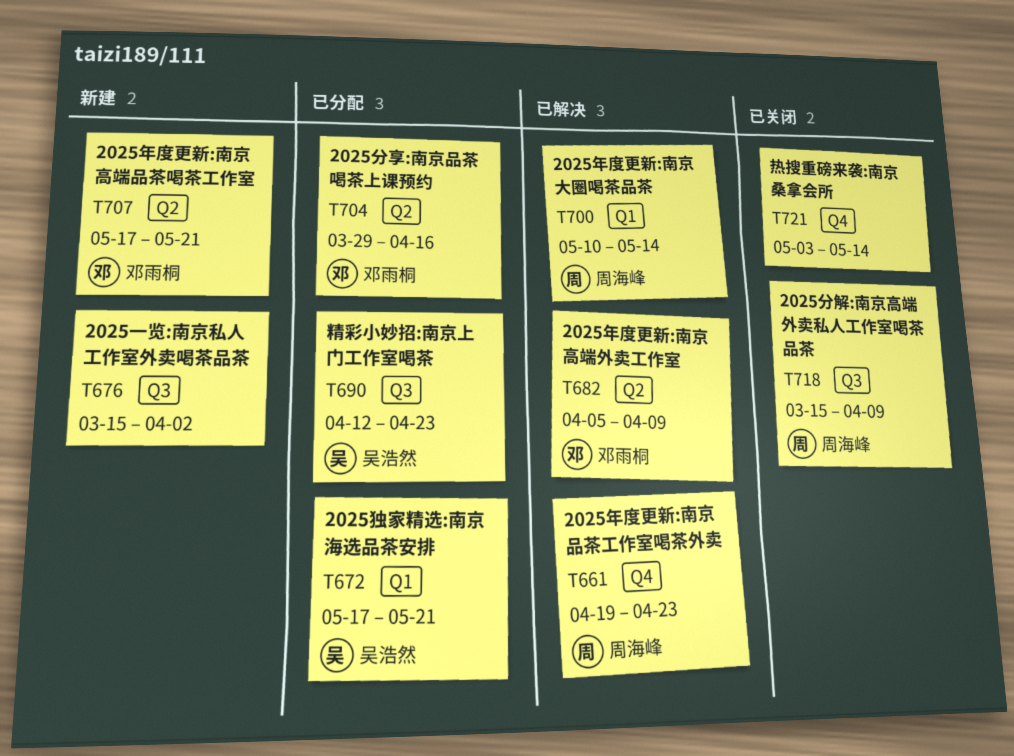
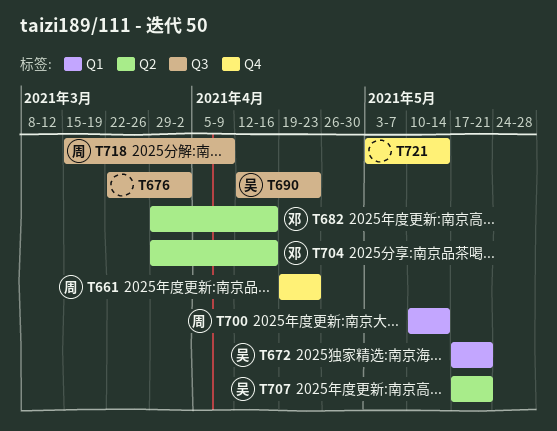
T676, start: Mar 15 -> Mar 22
T682, start: Apr 5 -> Mar 29
T682, due: Apr 9 -> Apr 16
T707, owner: 邓雨桐 -> 吴浩然

